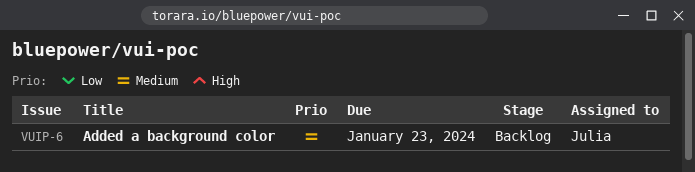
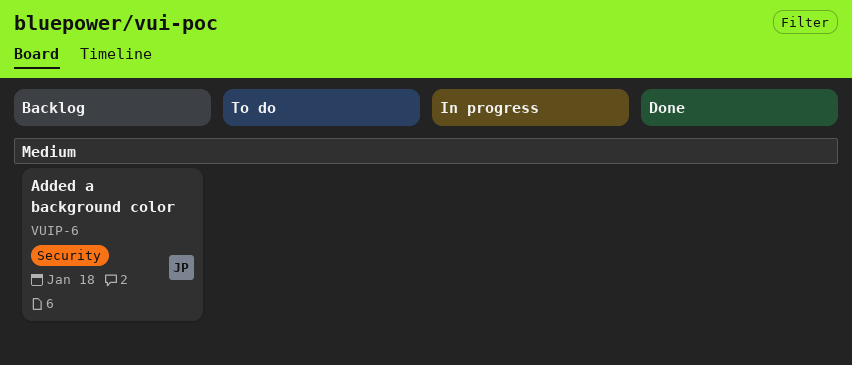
VUIP-6, due: Jan 23 -> Jan 18

